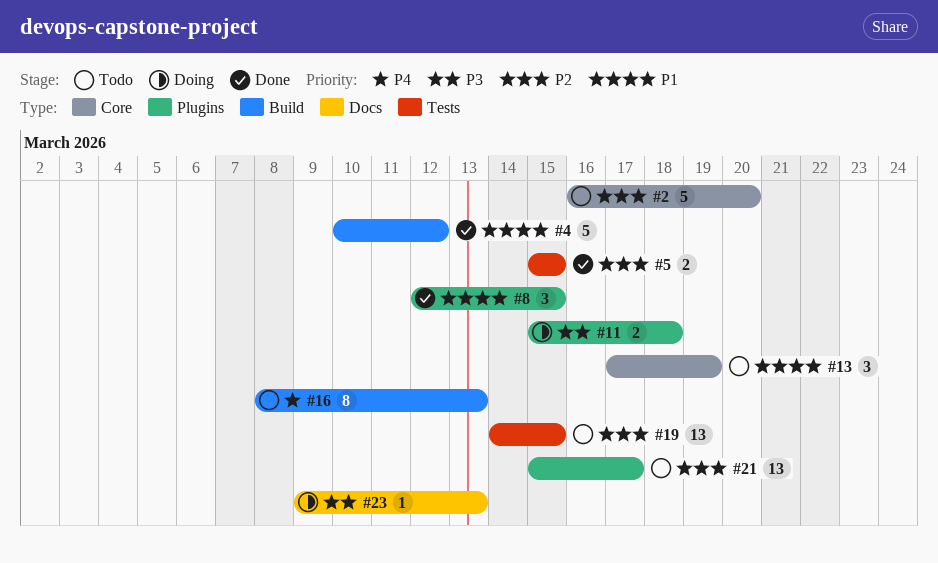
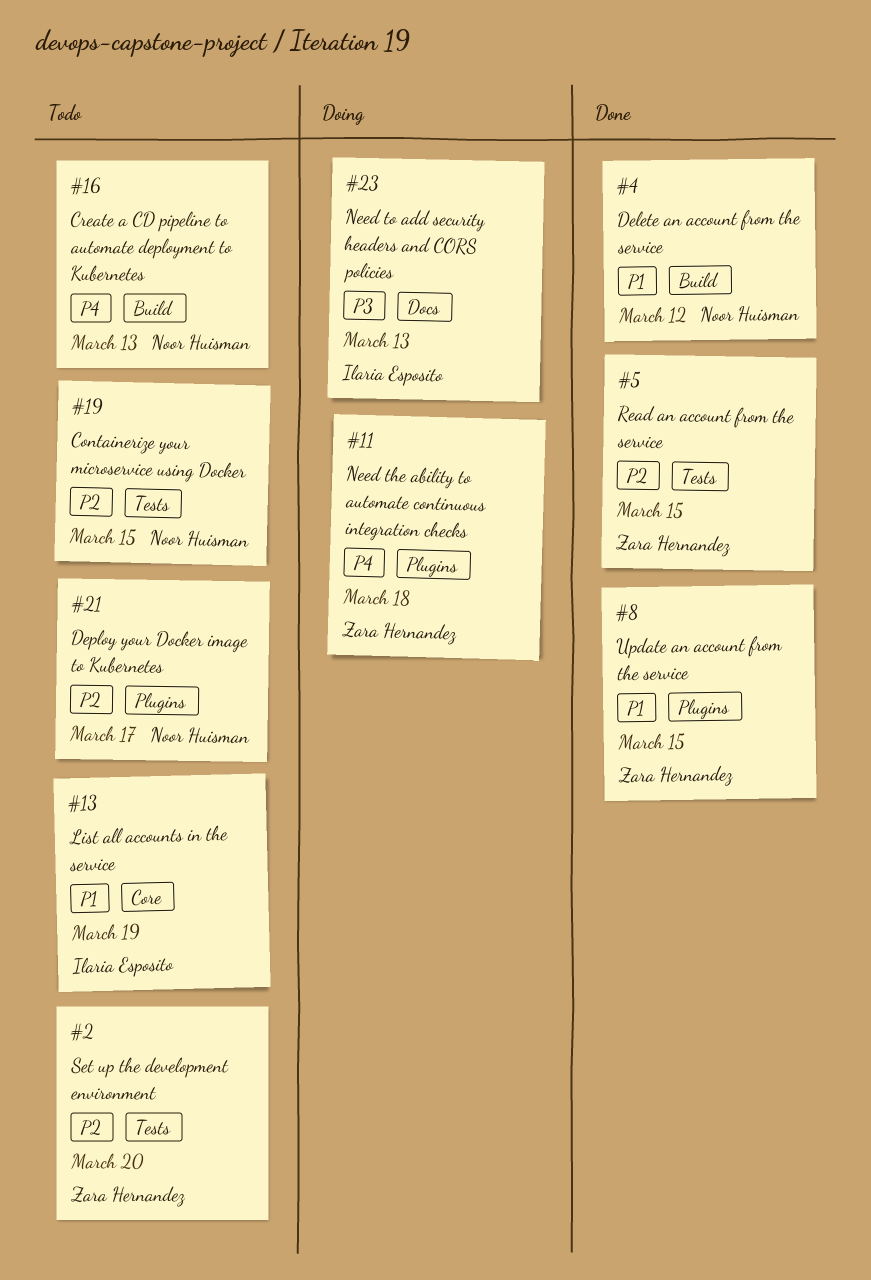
#2, label: Core -> Tests
#11, priority: P3 -> P4

